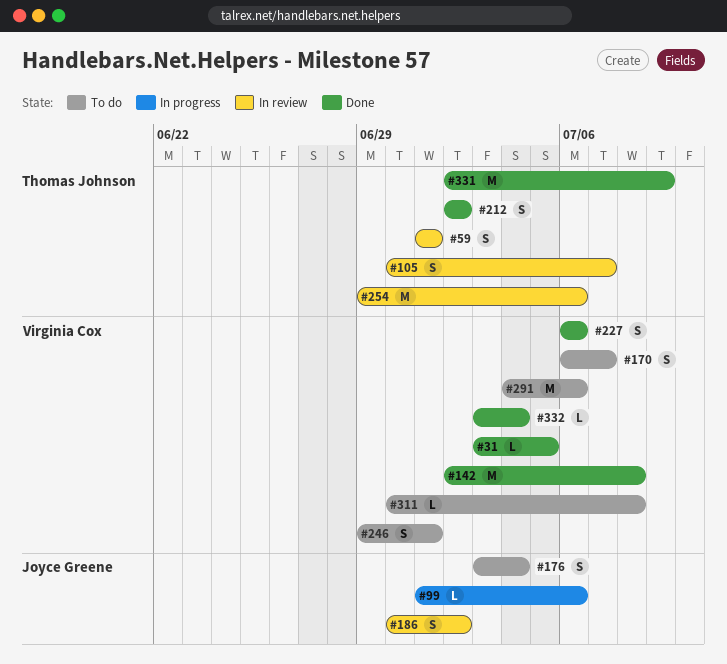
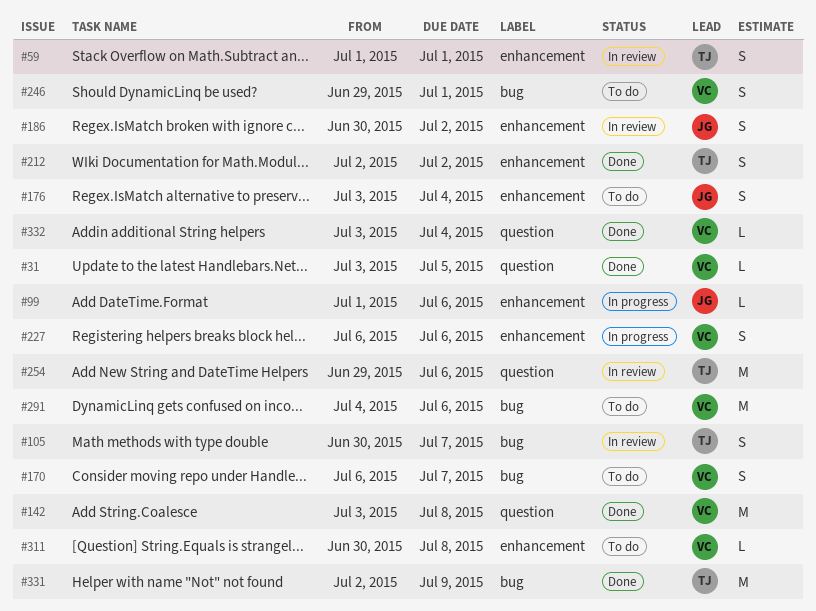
#142, start: Jul 2 -> Jul 3
#227, status: Done -> In progress

